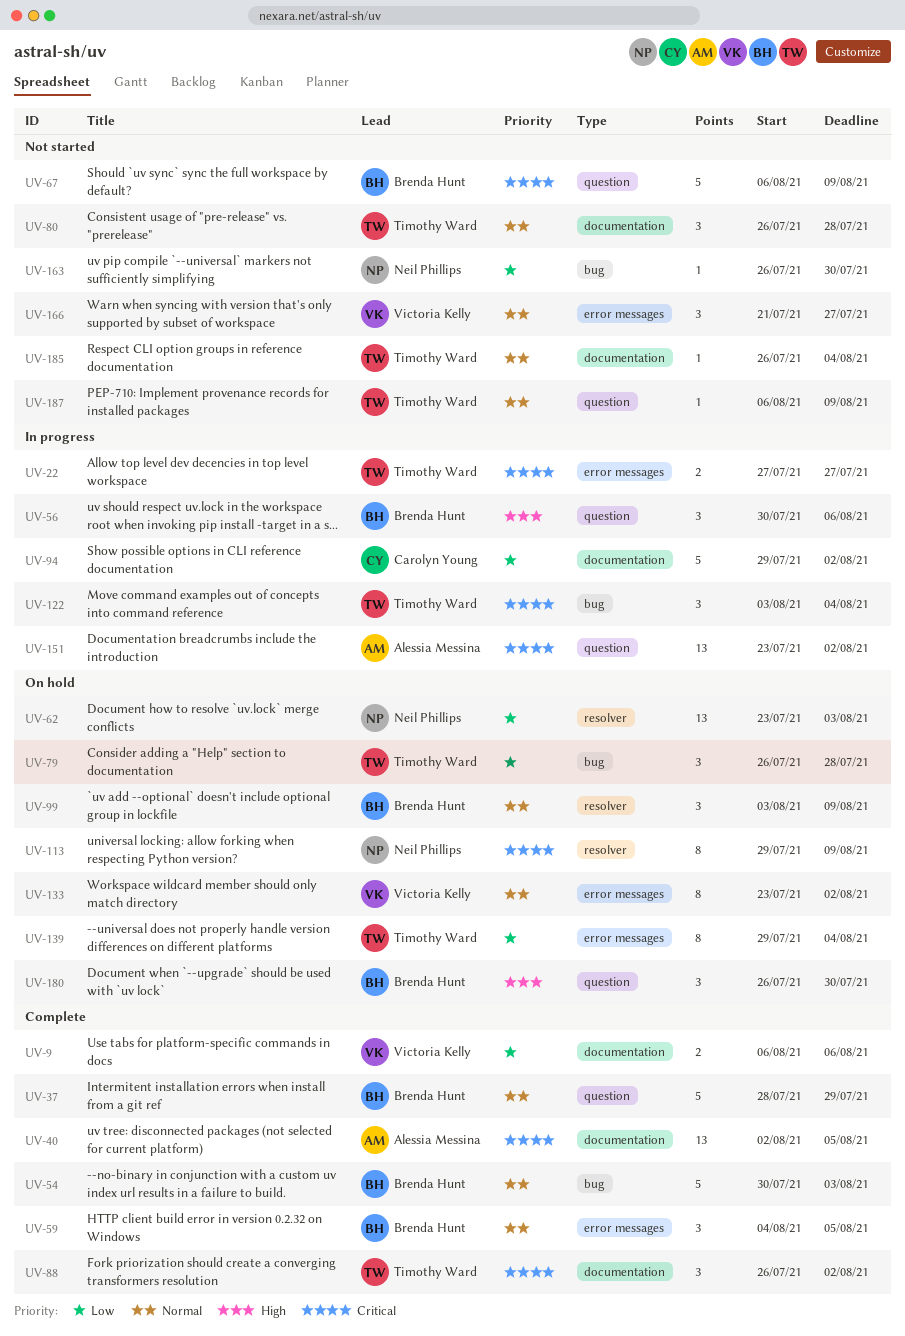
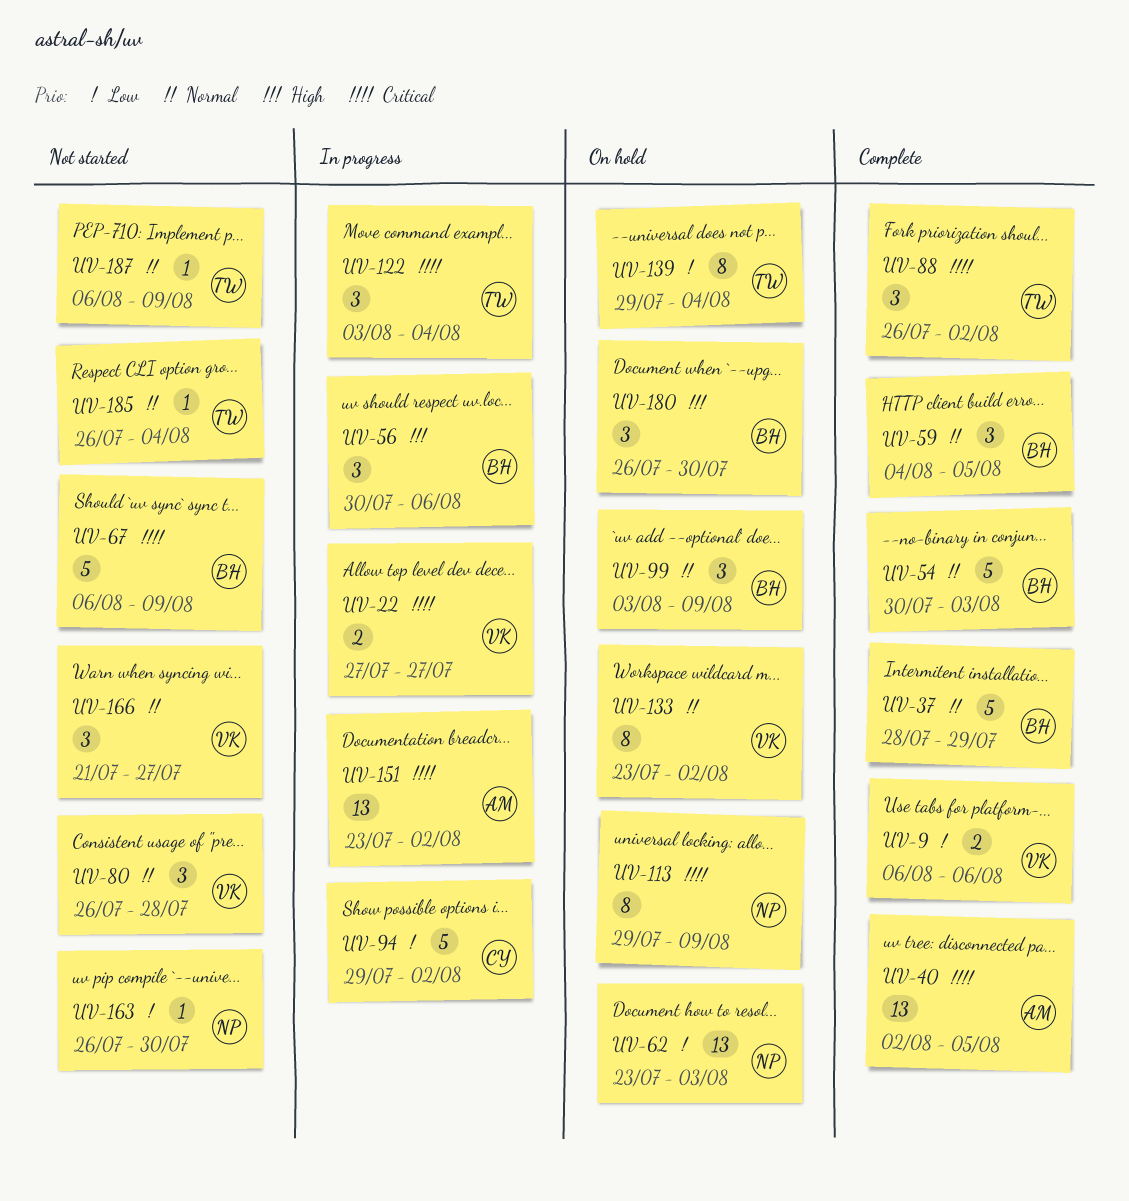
UV-22, owner: Timothy Ward -> Victoria Kelly
UV-79: present -> none
UV-80, owner: Timothy Ward -> Victoria Kelly

